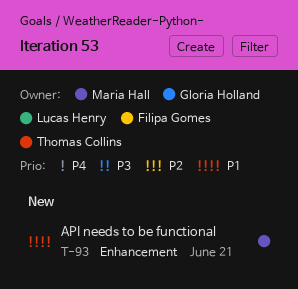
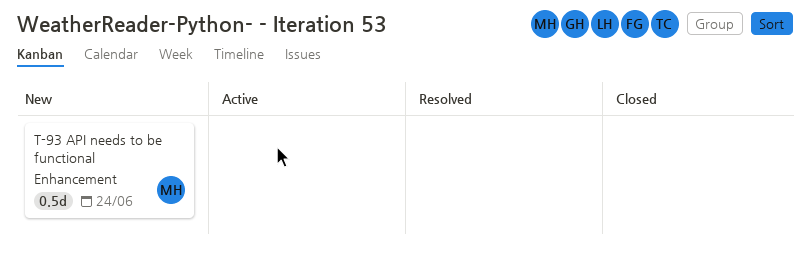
T-93, due: Jun 21 -> Jun 24

